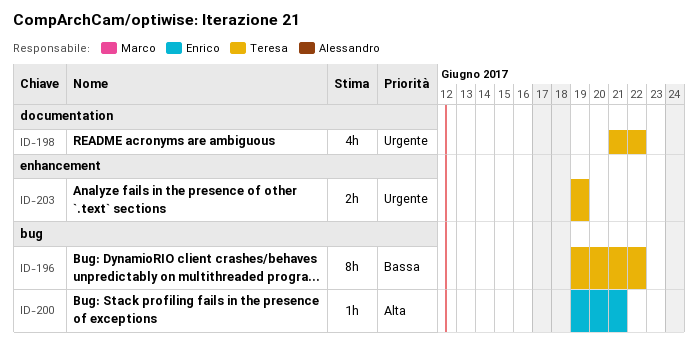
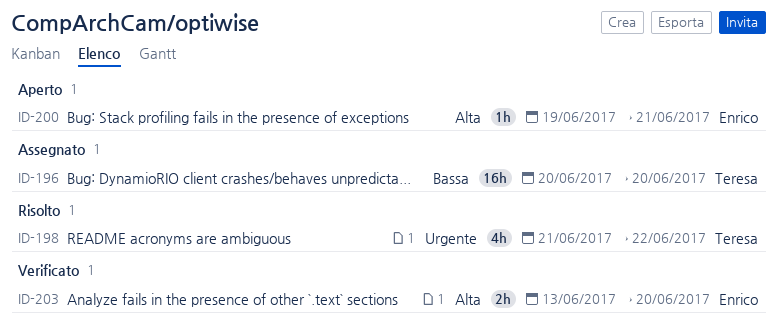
ID-196, estimate: 8h -> 16h
ID-196, start: Jun 19 -> Jun 20
ID-196, due: Jun 22 -> Jun 20
ID-203, owner: Teresa -> Enrico
ID-203, priority: Urgente -> Alta
ID-203, start: Jun 19 -> Jun 13
ID-203, due: Jun 19 -> Jun 20

